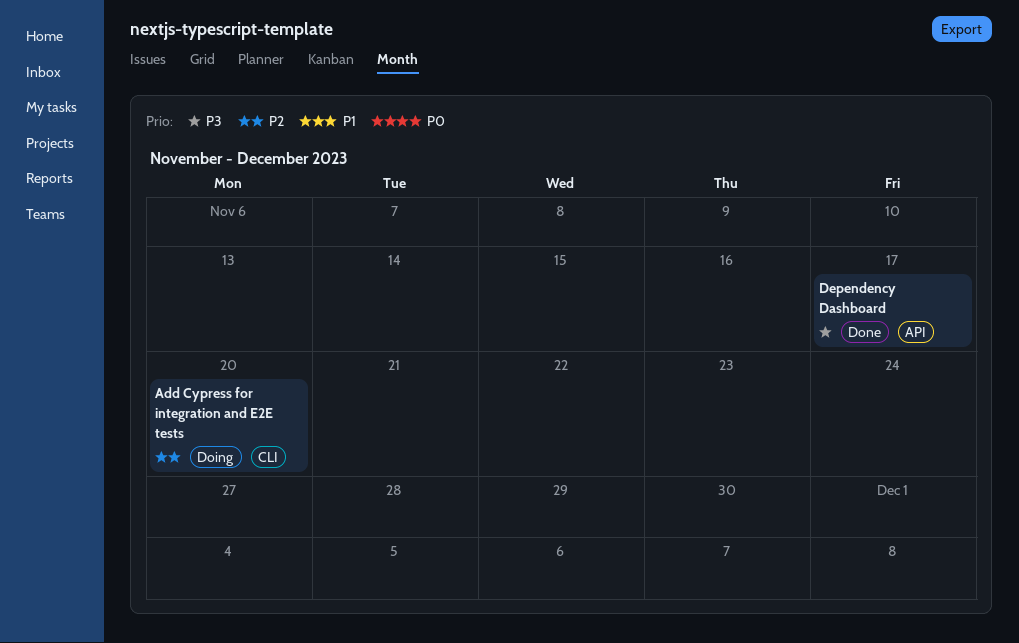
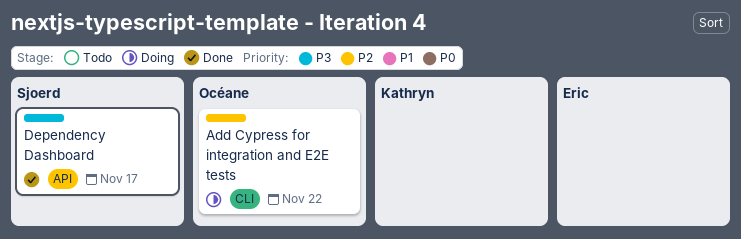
Add Cypress for integration and E2E tests, due: Nov 20 -> Nov 22

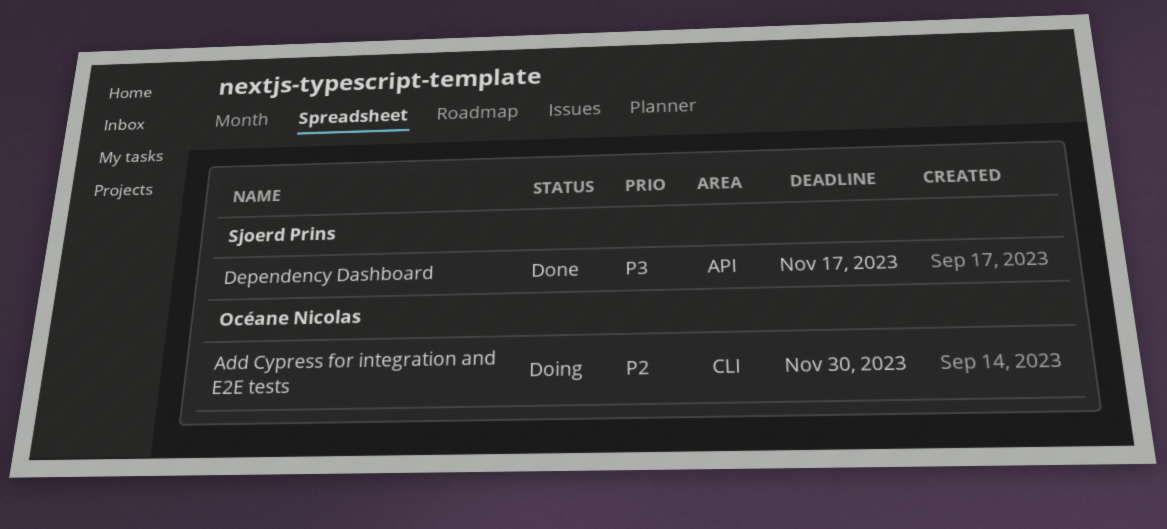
Add Cypress for integration and E2E tests, due: Nov 22 -> Nov 30

